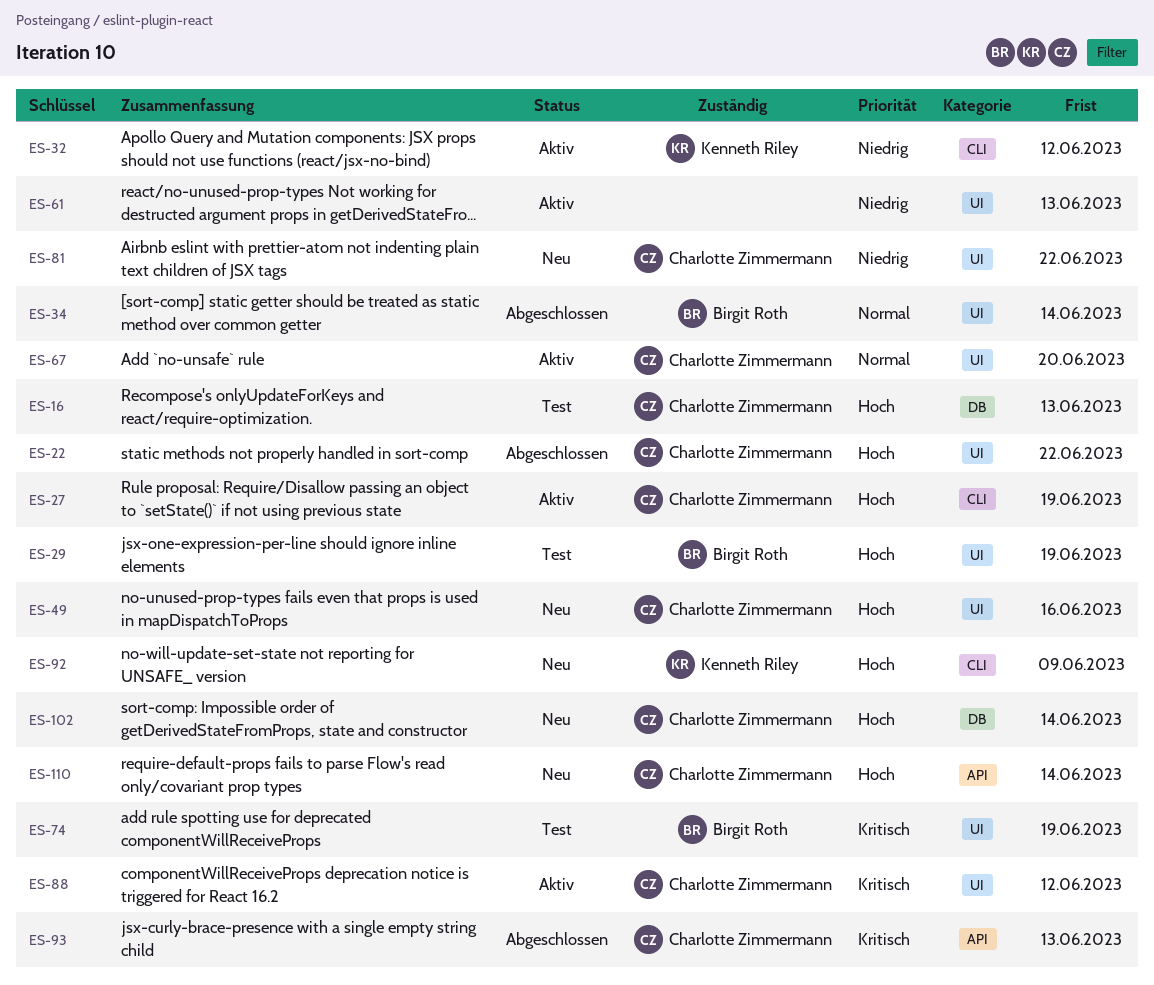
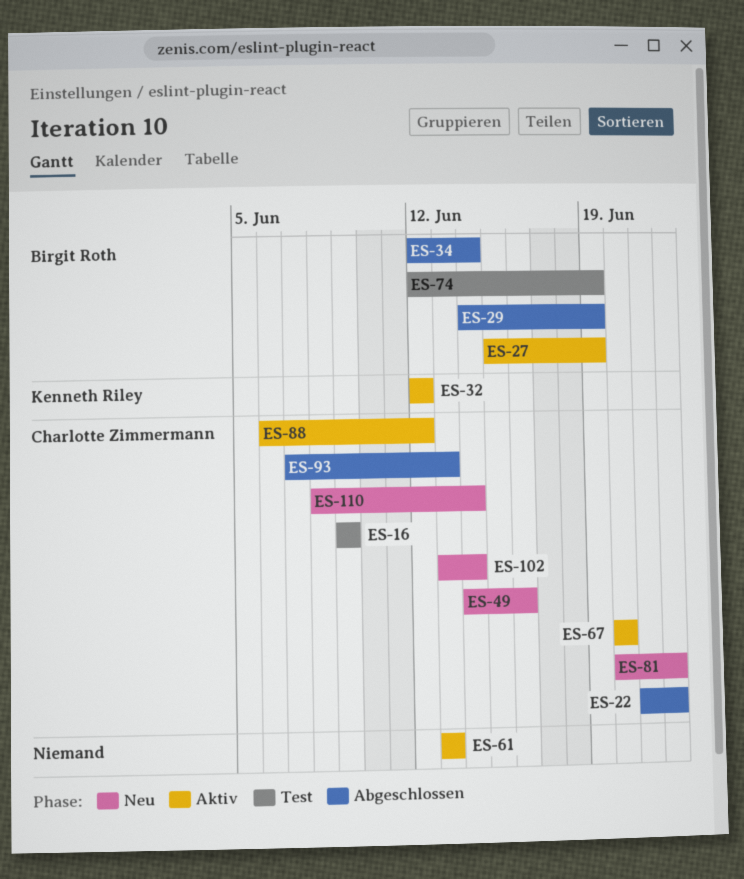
ES-16, due: Jun 13 -> Jun 9
ES-27, owner: Charlotte Zimmermann -> Birgit Roth
ES-29, status: Test -> Abgeschlossen
ES-92: present -> none

